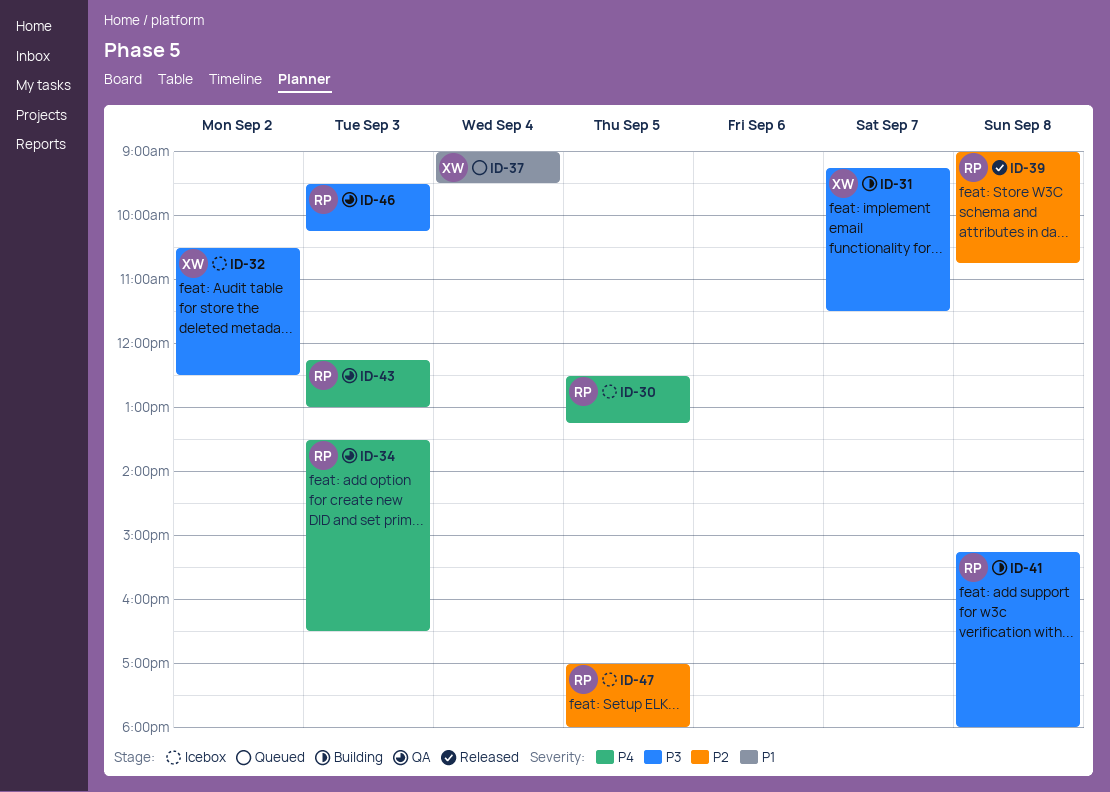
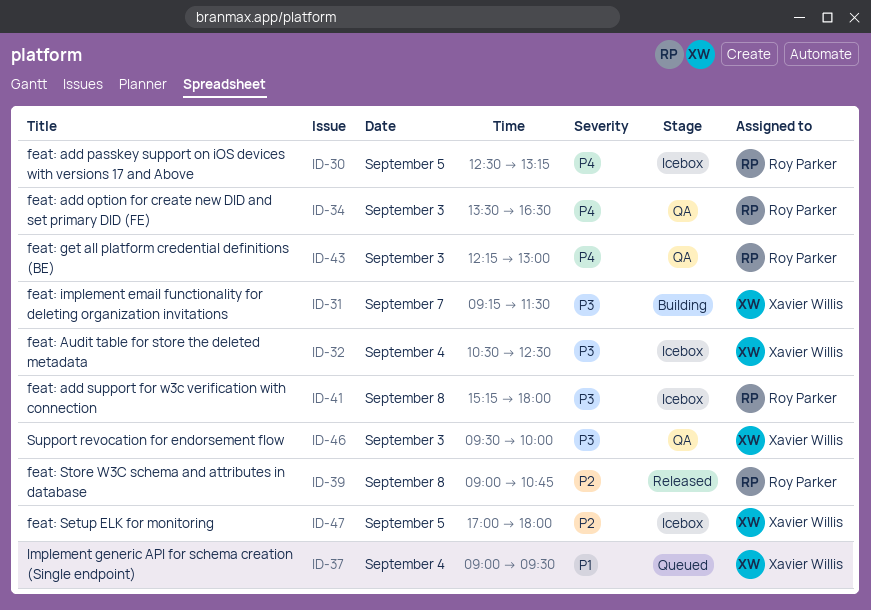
ID-32, day: Sep 2 -> Sep 4
ID-41, status: Building -> Icebox
ID-46, owner: Roy Parker -> Xavier Willis
ID-46, ends: 10:15 -> 10:00
ID-47, owner: Roy Parker -> Xavier Willis

